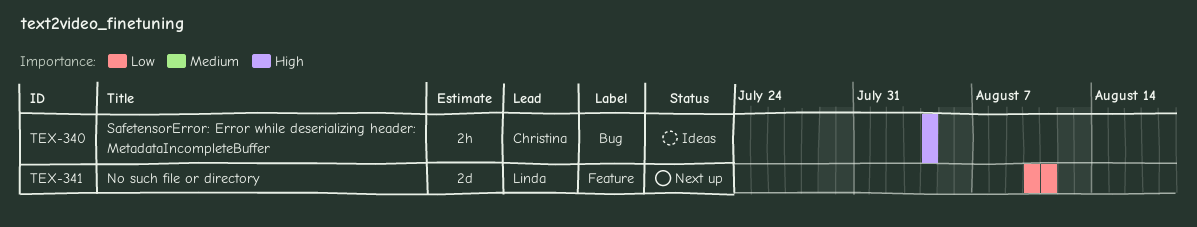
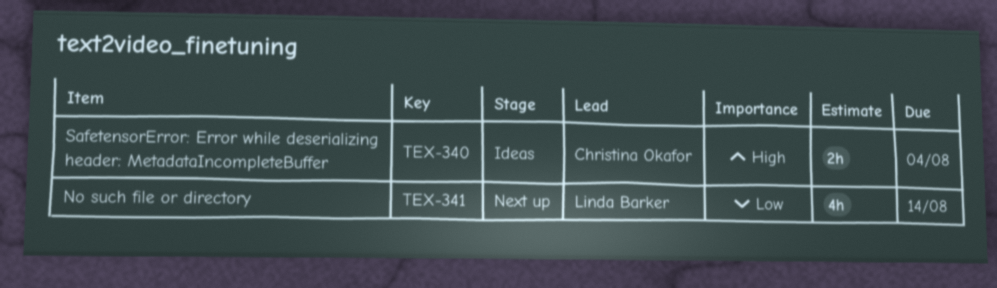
TEX-341, estimate: 2d -> 4h
TEX-341, due: Aug 11 -> Aug 14

